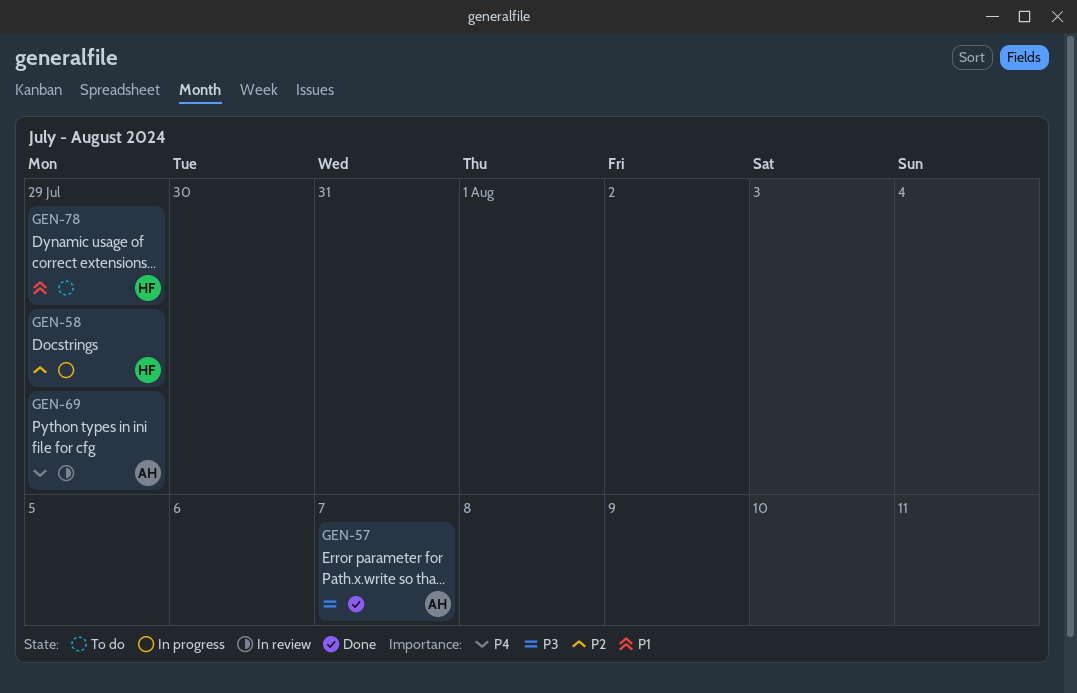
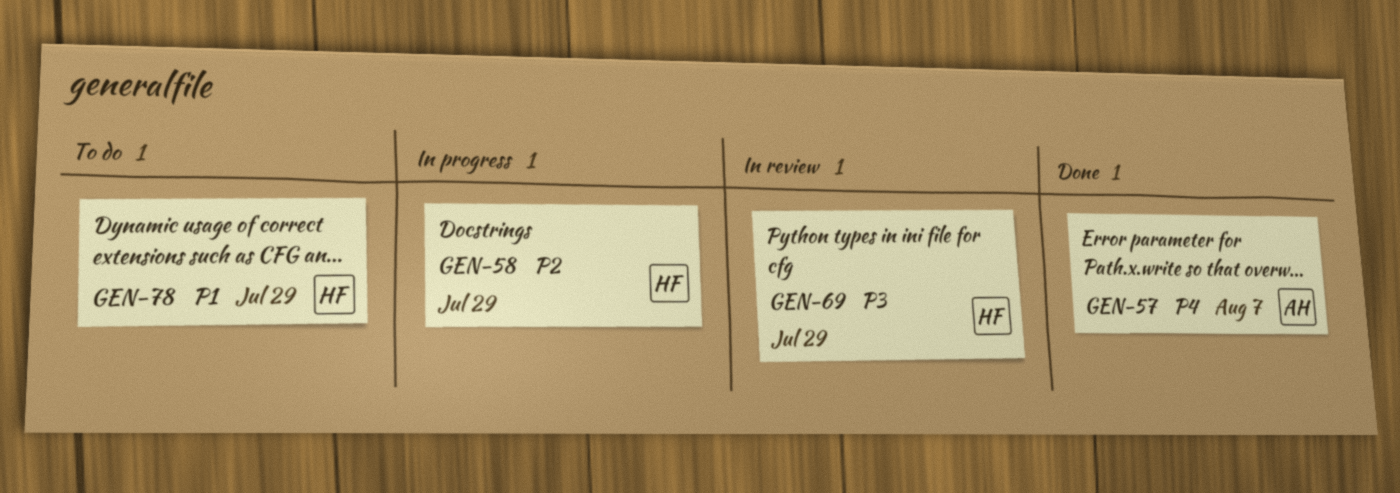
GEN-57, priority: P3 -> P4
GEN-69, owner: AH -> HF
GEN-69, priority: P4 -> P3

